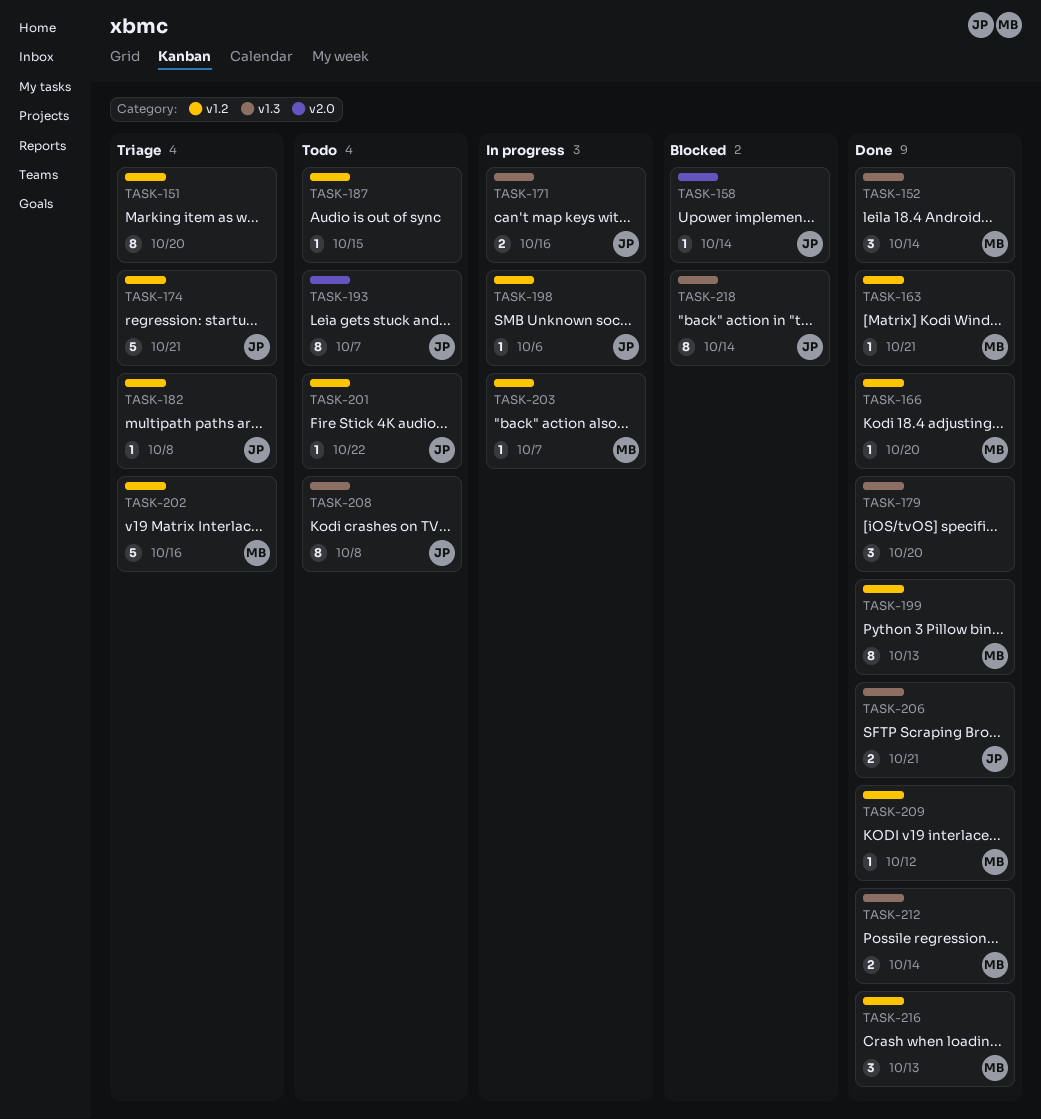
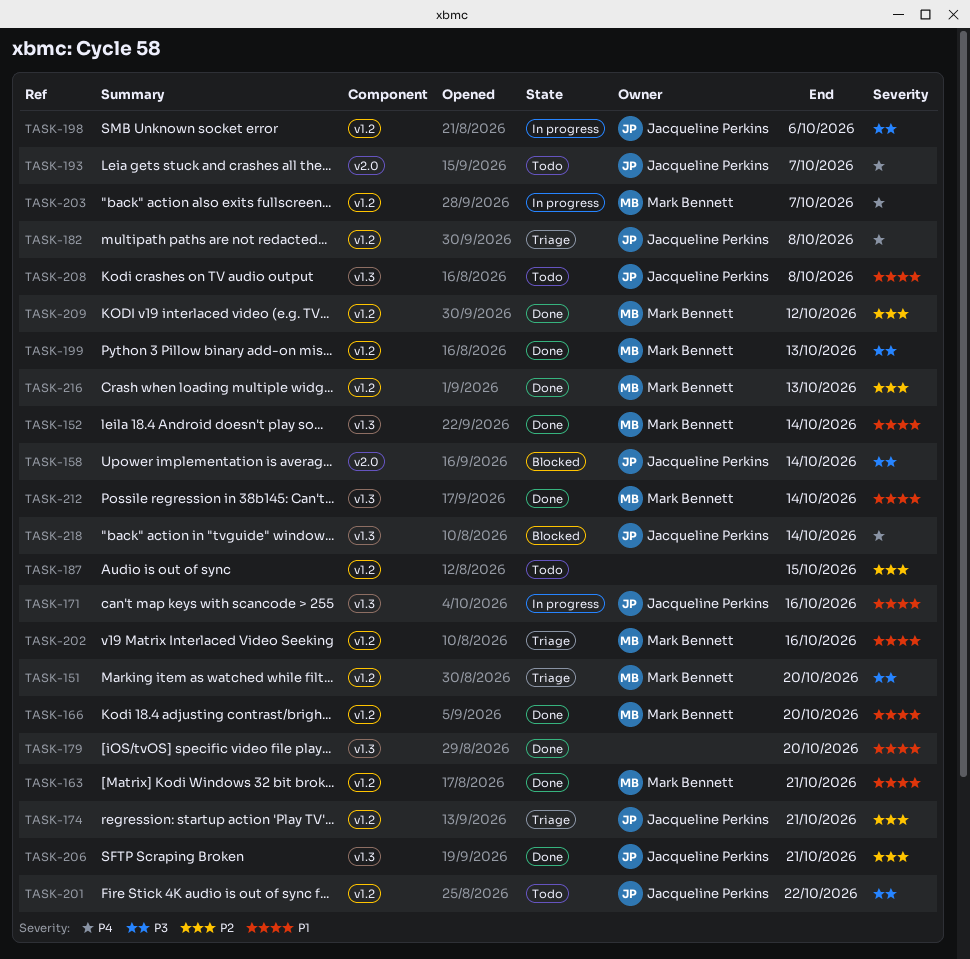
TASK-151, owner: none -> Mark Bennett

